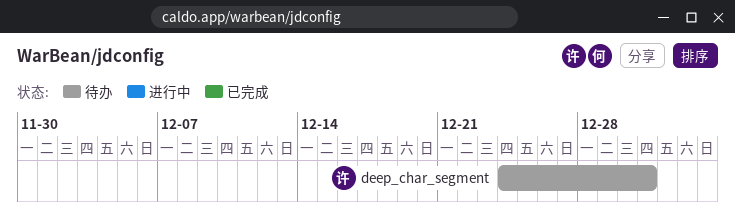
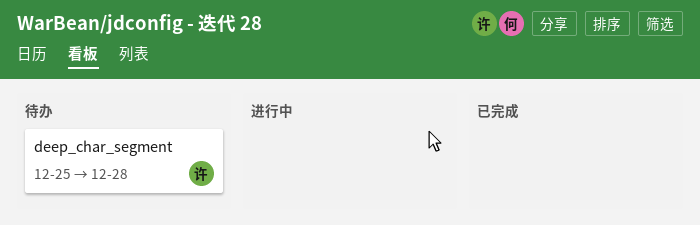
deep_char_segment, start: Dec 24 -> Dec 25
deep_char_segment, due: Dec 31 -> Dec 28

